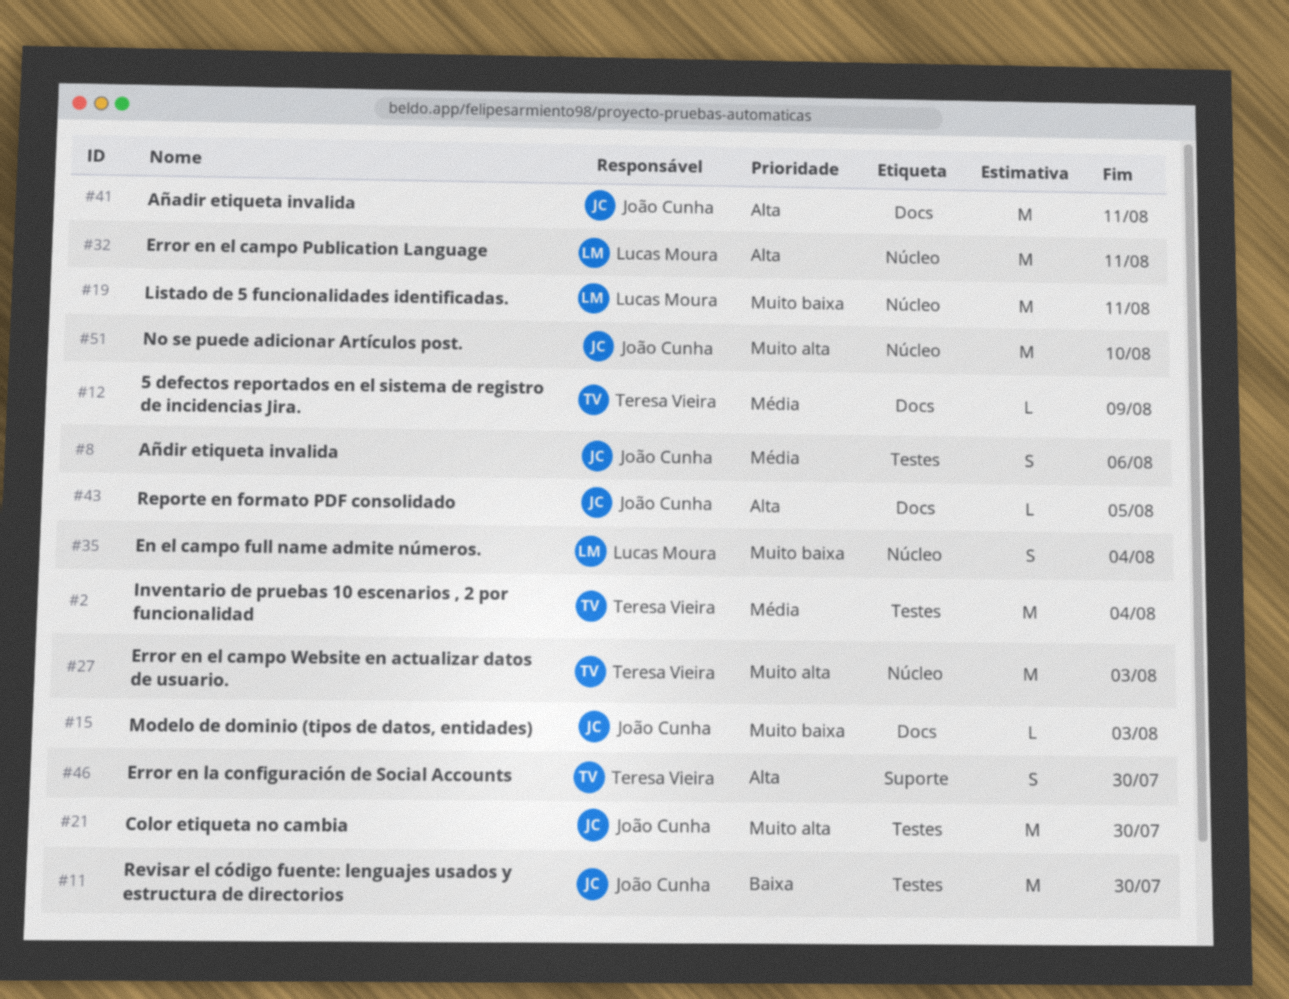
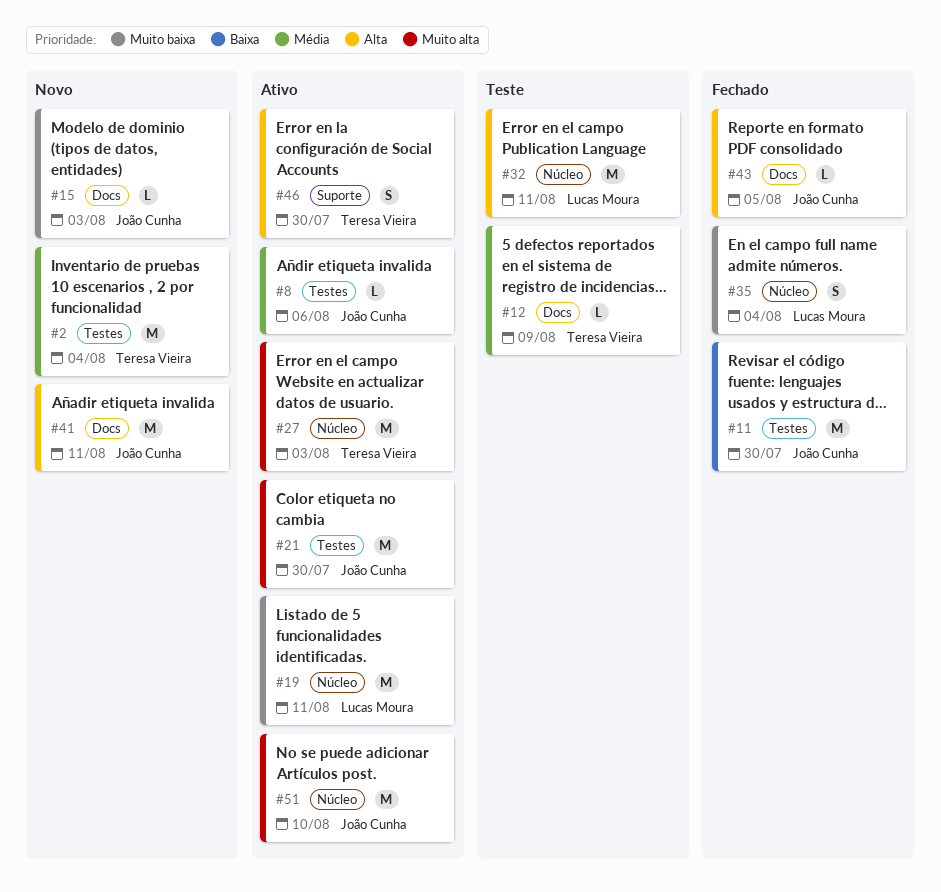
#8, estimate: S -> L

